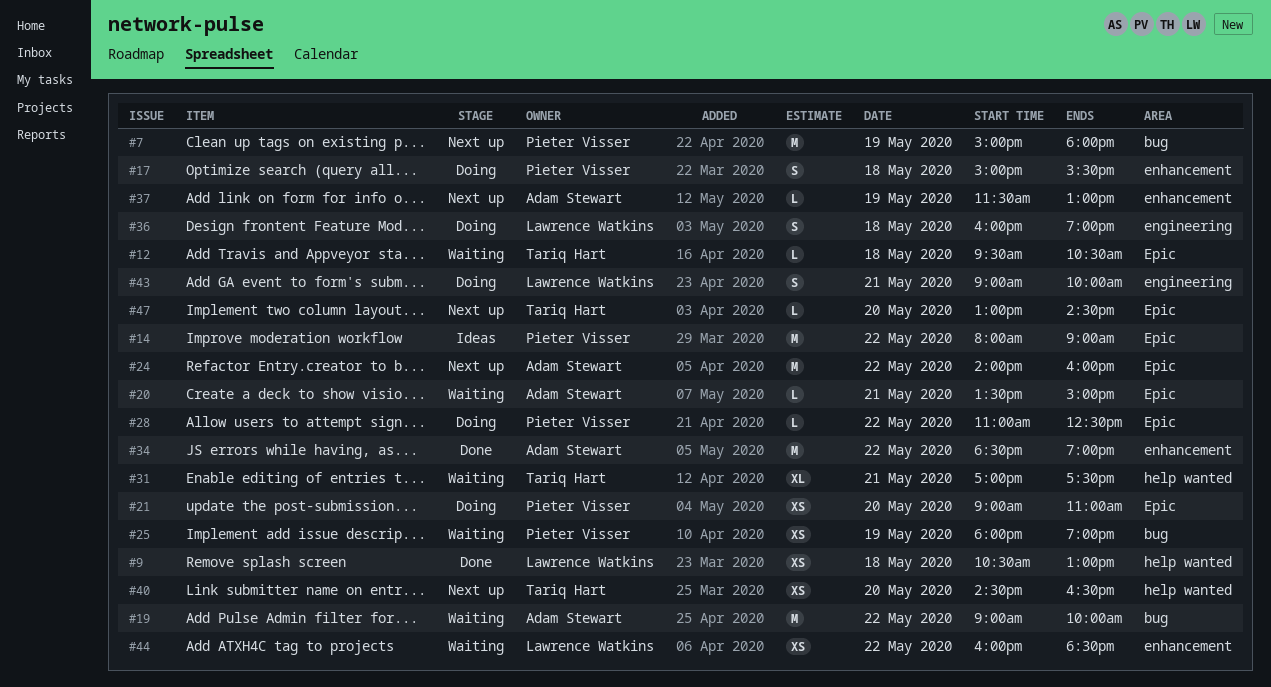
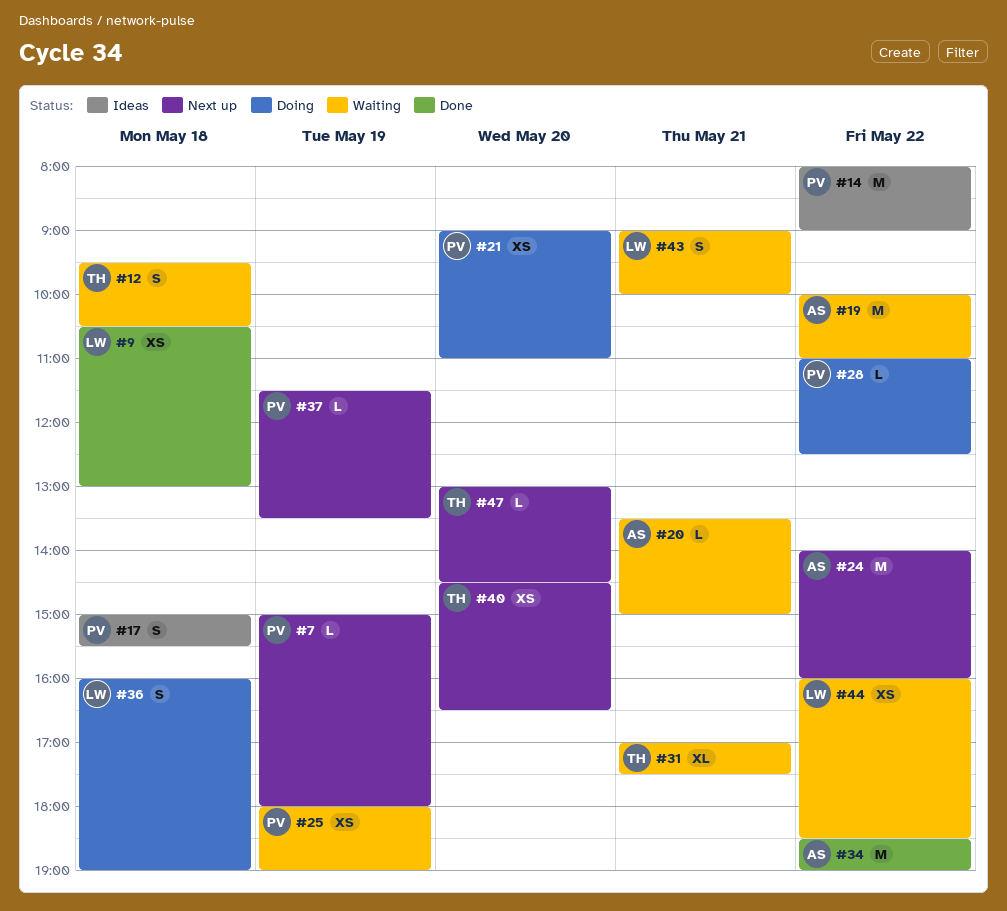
#7, estimate: M -> L
#12, estimate: L -> S
#17, status: Doing -> Ideas
#19, begins: 09:00 -> 10:00
#19, ends: 10:00 -> 11:00
#37, owner: Adam Stewart -> Pieter Visser
#37, ends: 13:00 -> 13:30
#43, status: Doing -> Waiting

